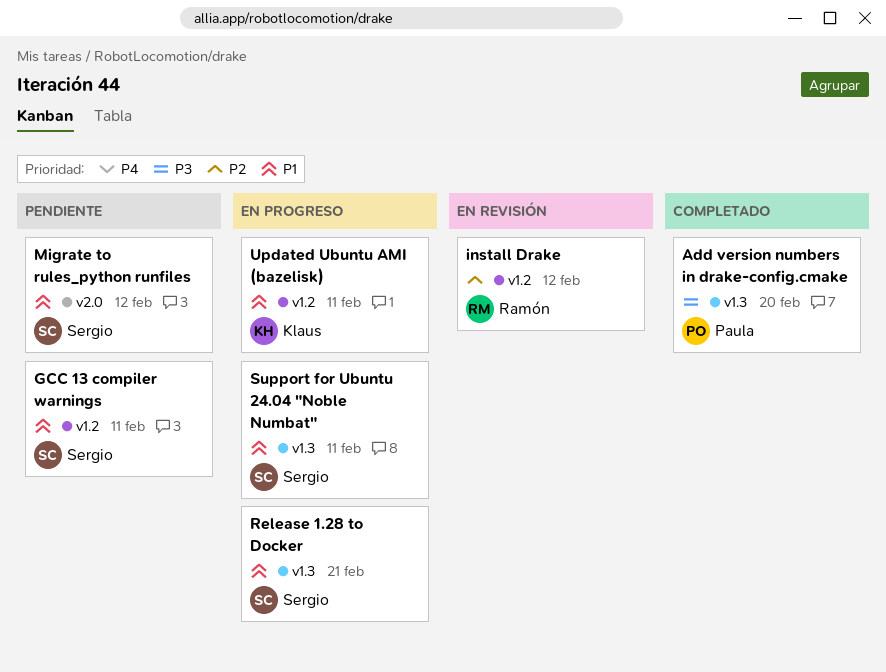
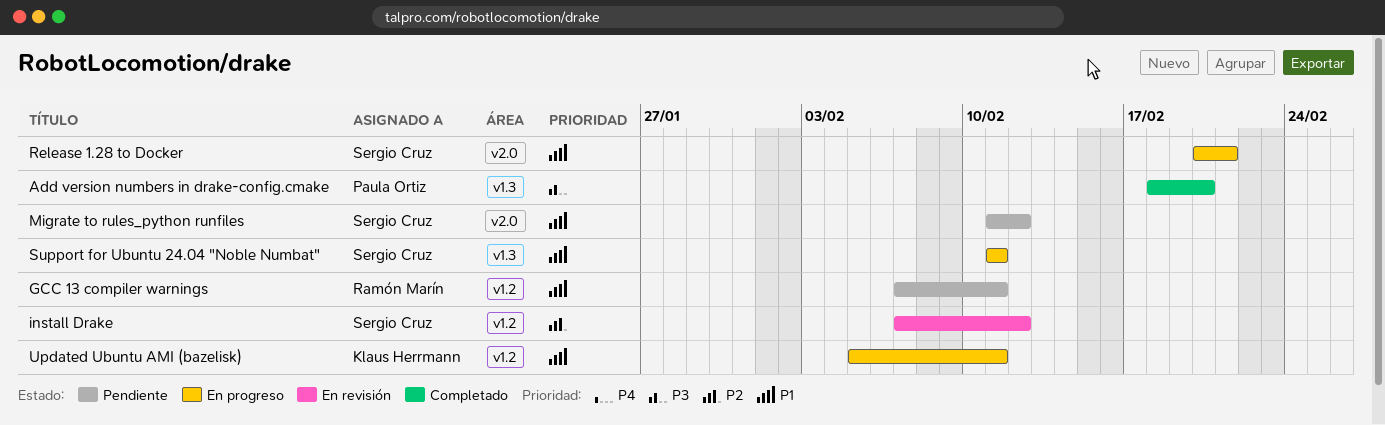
GCC 13 compiler warnings, owner: Sergio Cruz -> Ramón Marín
install Drake, owner: Ramón Marín -> Sergio Cruz
Release 1.28 to Docker, label: v1.3 -> v2.0

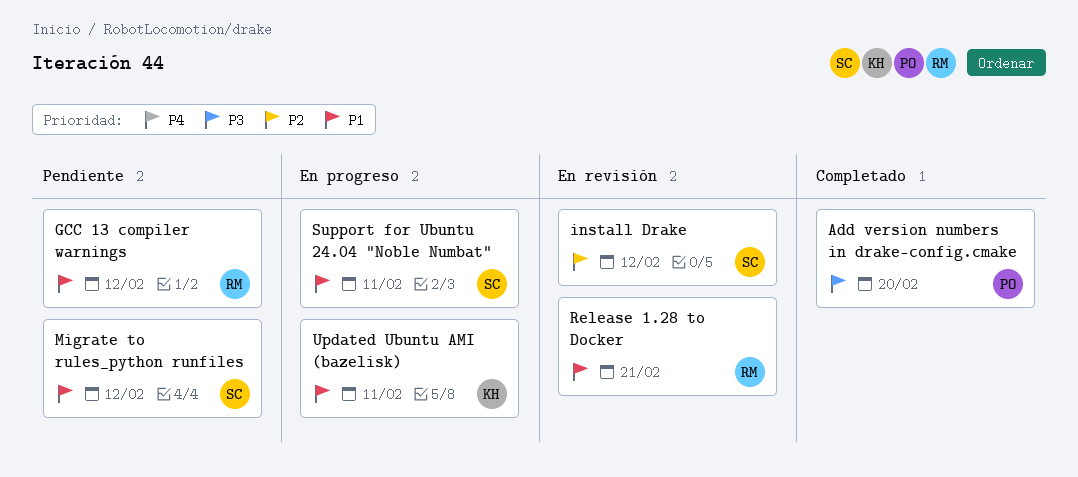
GCC 13 compiler warnings, due: Feb 11 -> Feb 12
Release 1.28 to Docker, status: En progreso -> En revisión
Release 1.28 to Docker, owner: Sergio Cruz -> Ramón Marín

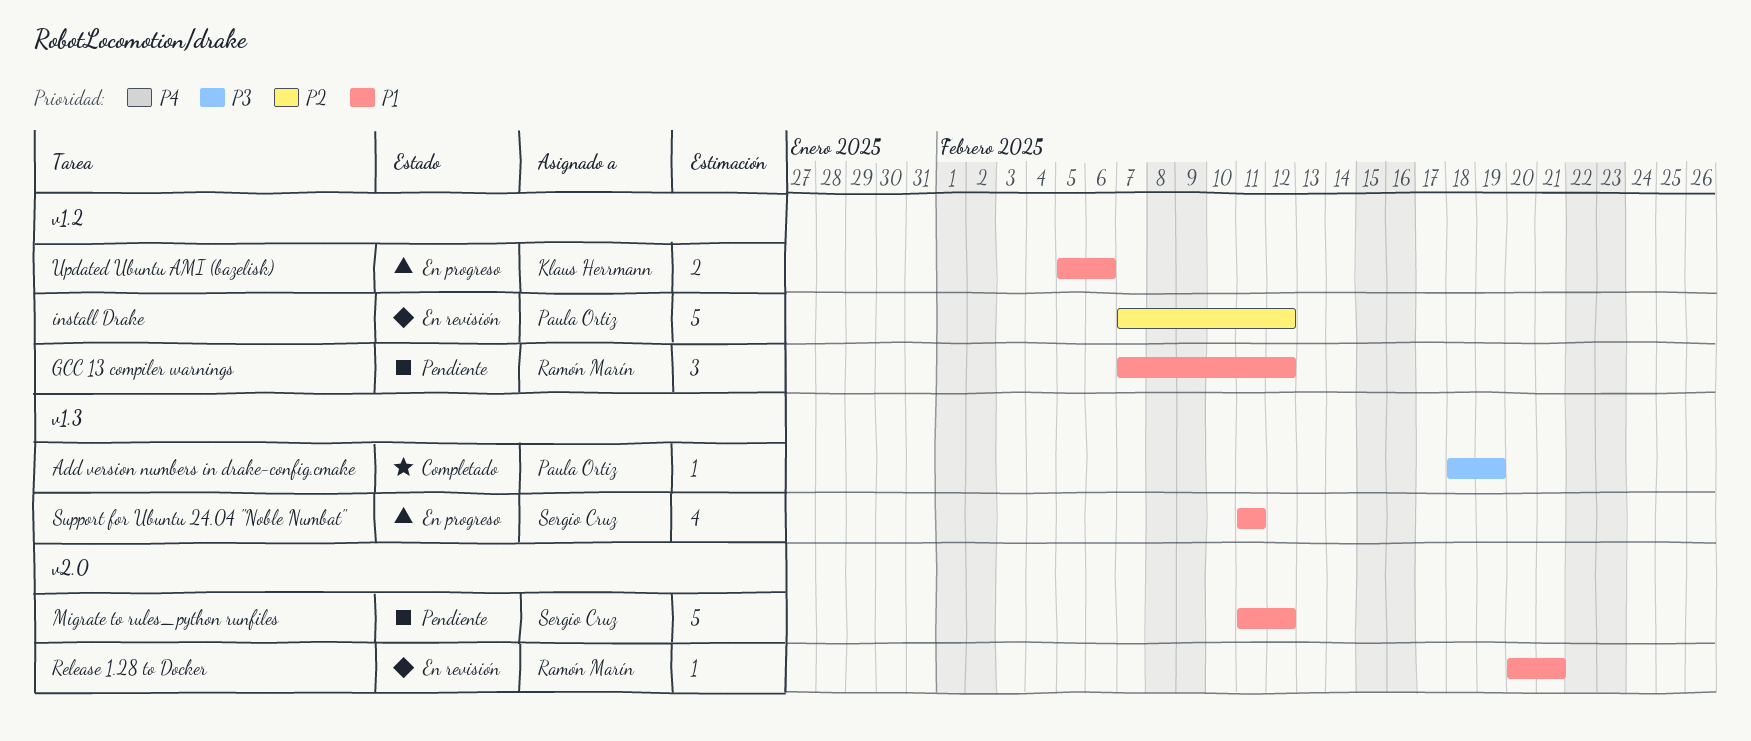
Add version numbers in drake-config.cmake, due: Feb 20 -> Feb 19
install Drake, owner: Sergio Cruz -> Paula Ortiz
Updated Ubuntu AMI (bazelisk), due: Feb 11 -> Feb 6

